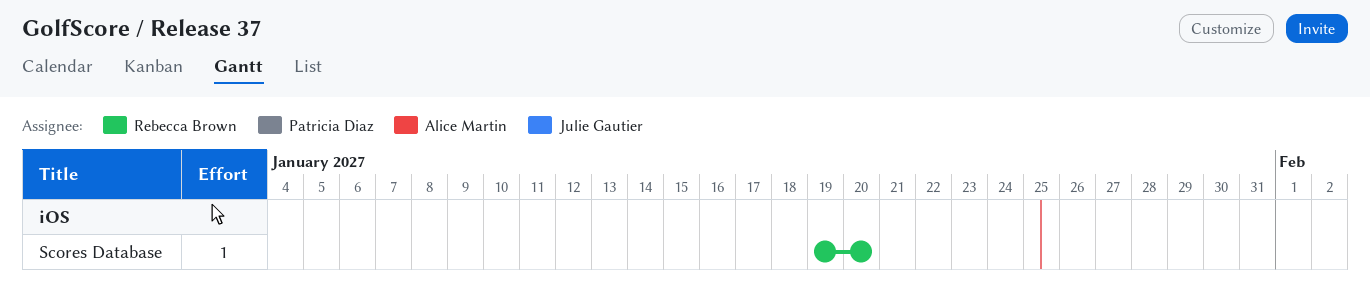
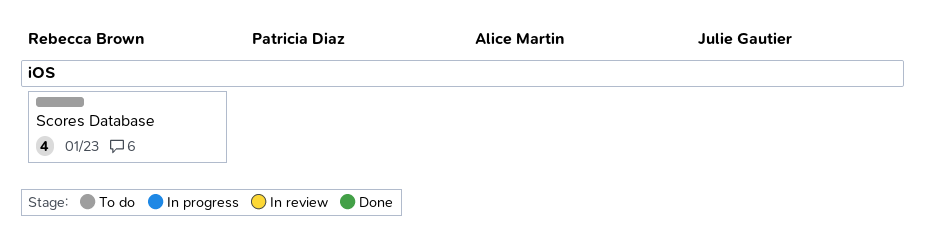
Scores Database, estimate: 1 -> 4
Scores Database, due: Jan 20 -> Jan 23

